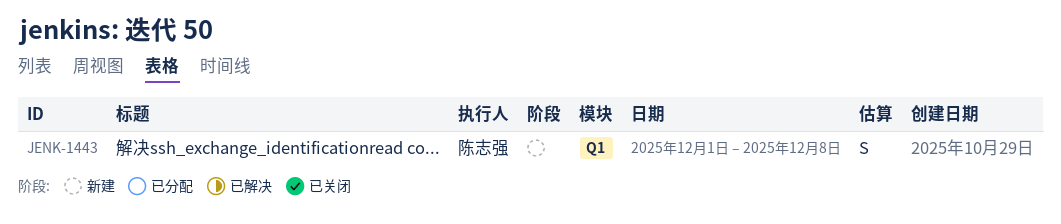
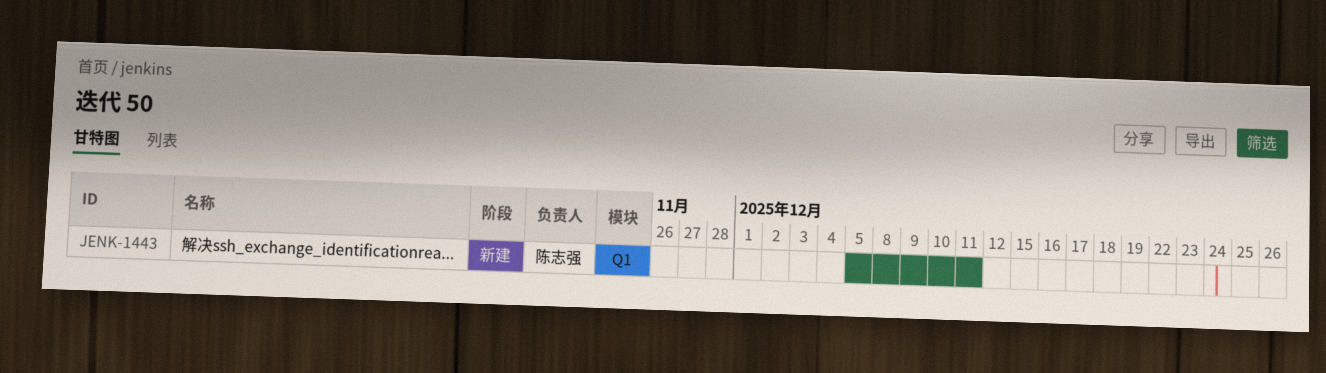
JENK-1443, start: Dec 1 -> Dec 5
JENK-1443, due: Dec 8 -> Dec 11

